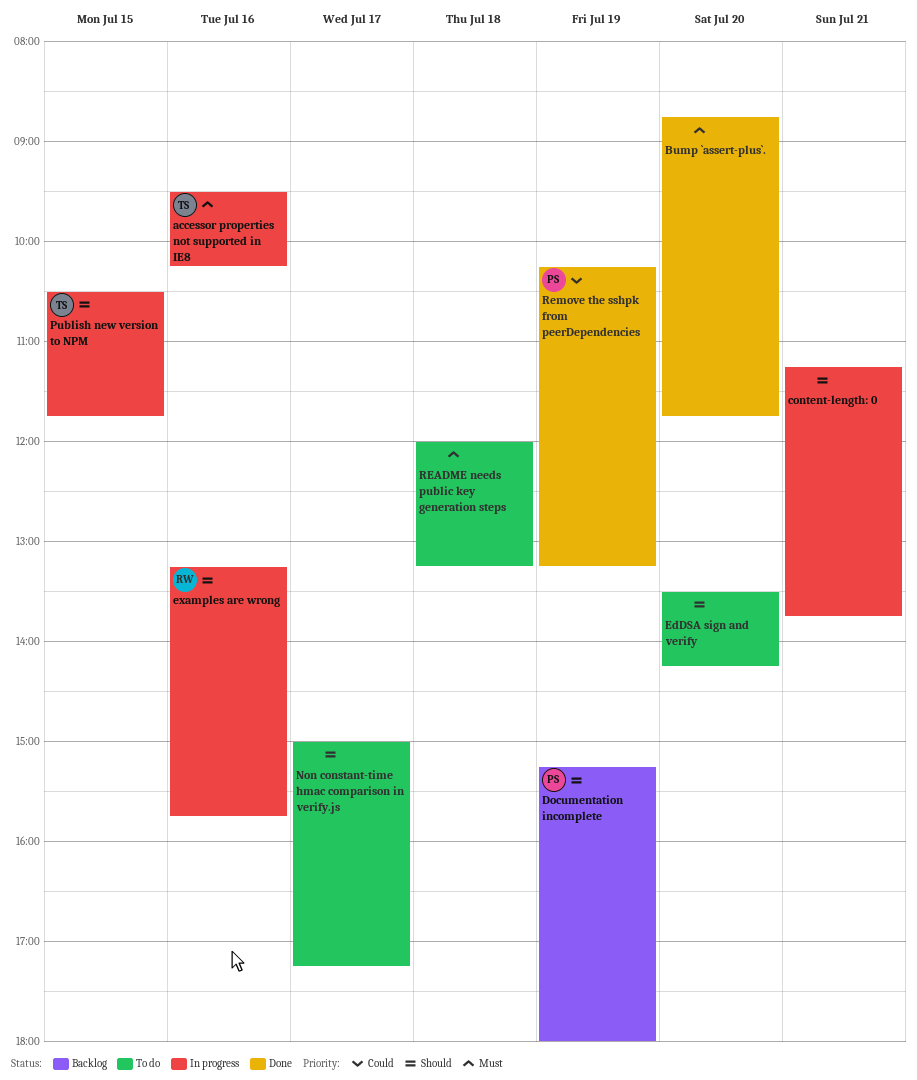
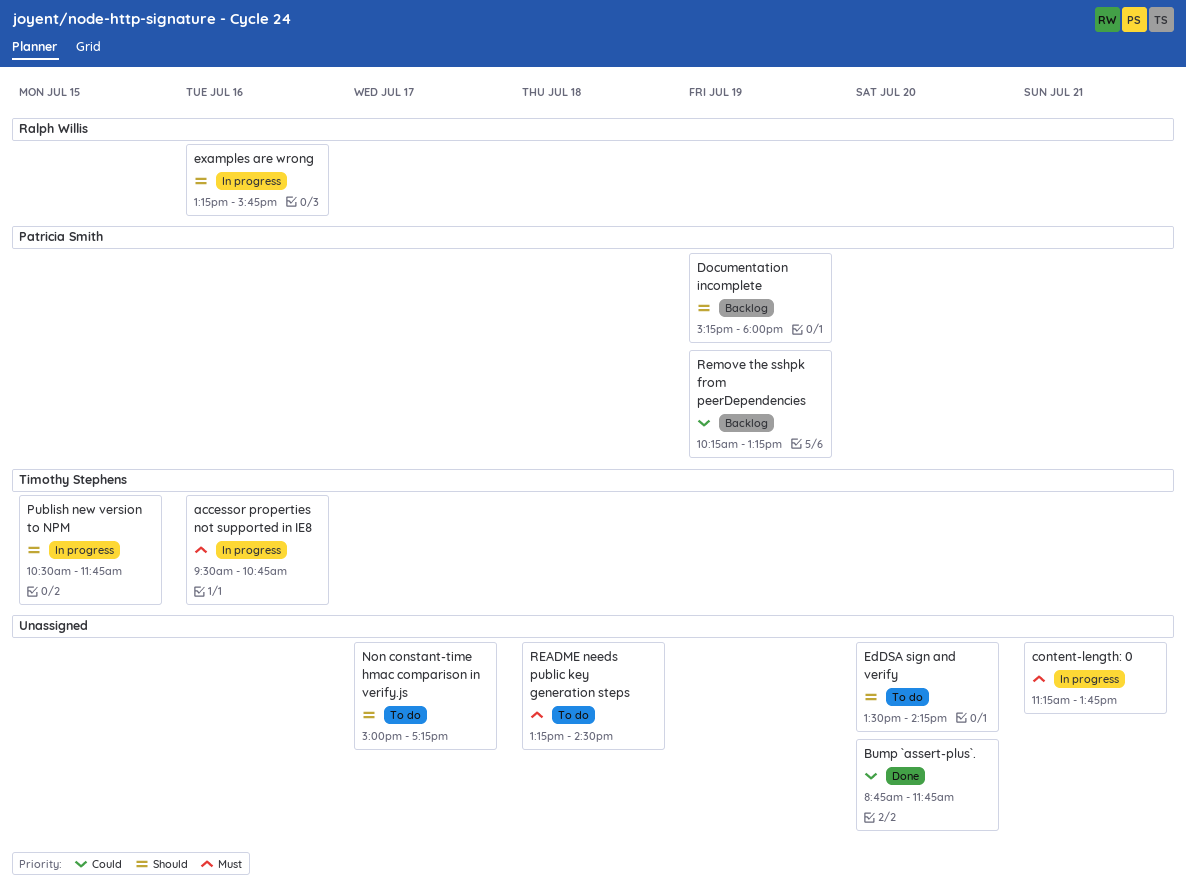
accessor properties not supported in IE8, ends: 10:15 -> 10:45
Bump `assert-plus`., priority: Must -> Could
content-length: 0, priority: Should -> Must
README needs public key generation steps, begins: 12:00 -> 13:15
README needs public key generation steps, ends: 13:15 -> 14:30
Remove the sshpk from peerDependencies, status: Done -> Backlog

